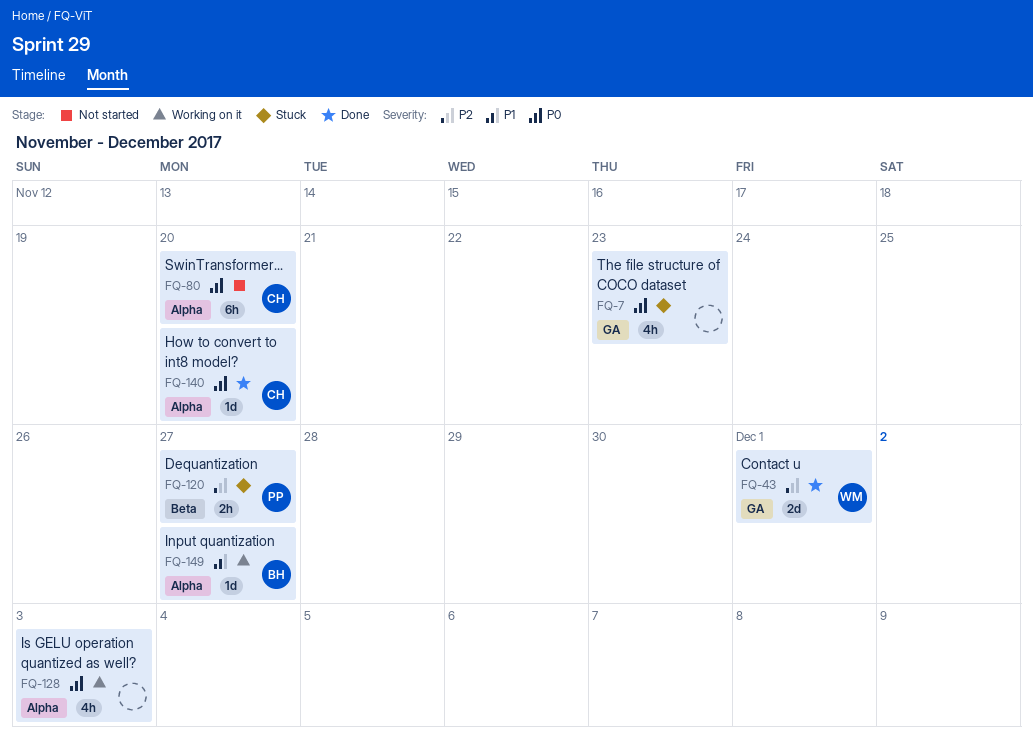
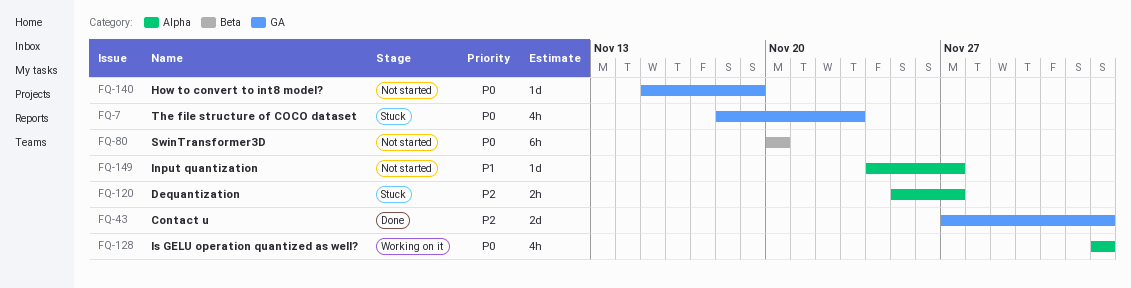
FQ-43, due: Dec 1 -> Dec 3
FQ-80, label: Alpha -> Beta
FQ-120, label: Beta -> Alpha
FQ-140, status: Done -> Not started
FQ-140, label: Alpha -> GA
FQ-140, due: Nov 20 -> Nov 19
FQ-149, status: Working on it -> Not started

